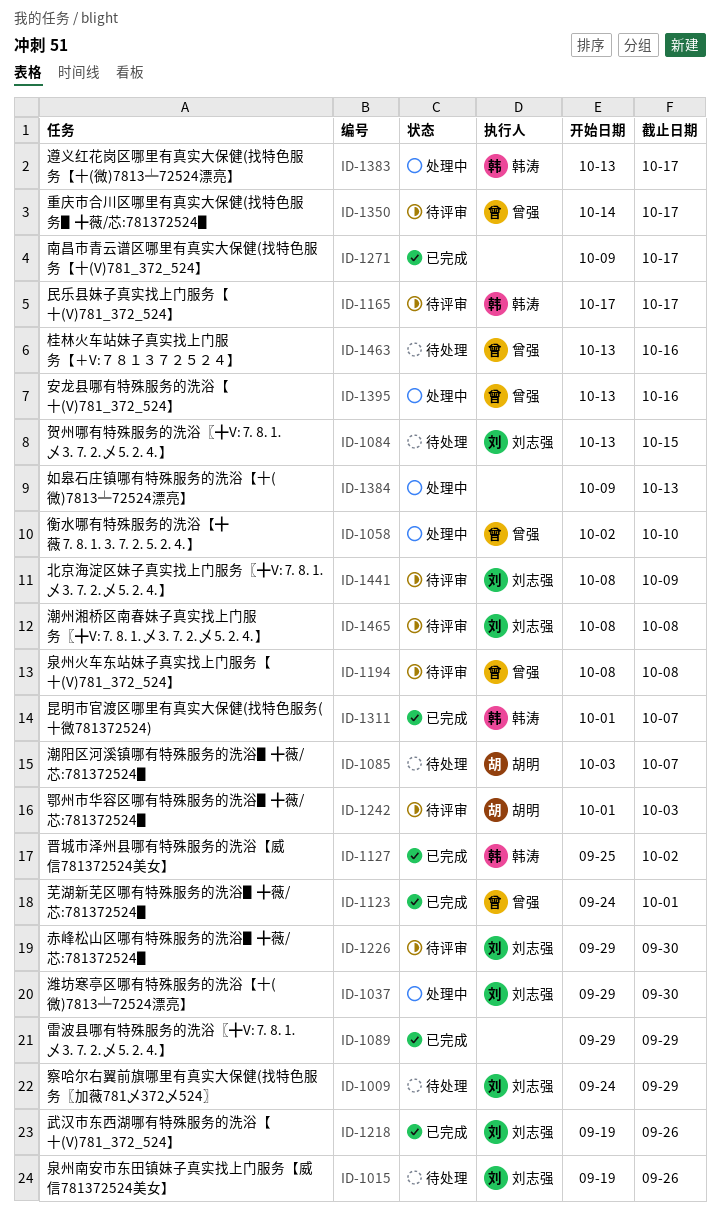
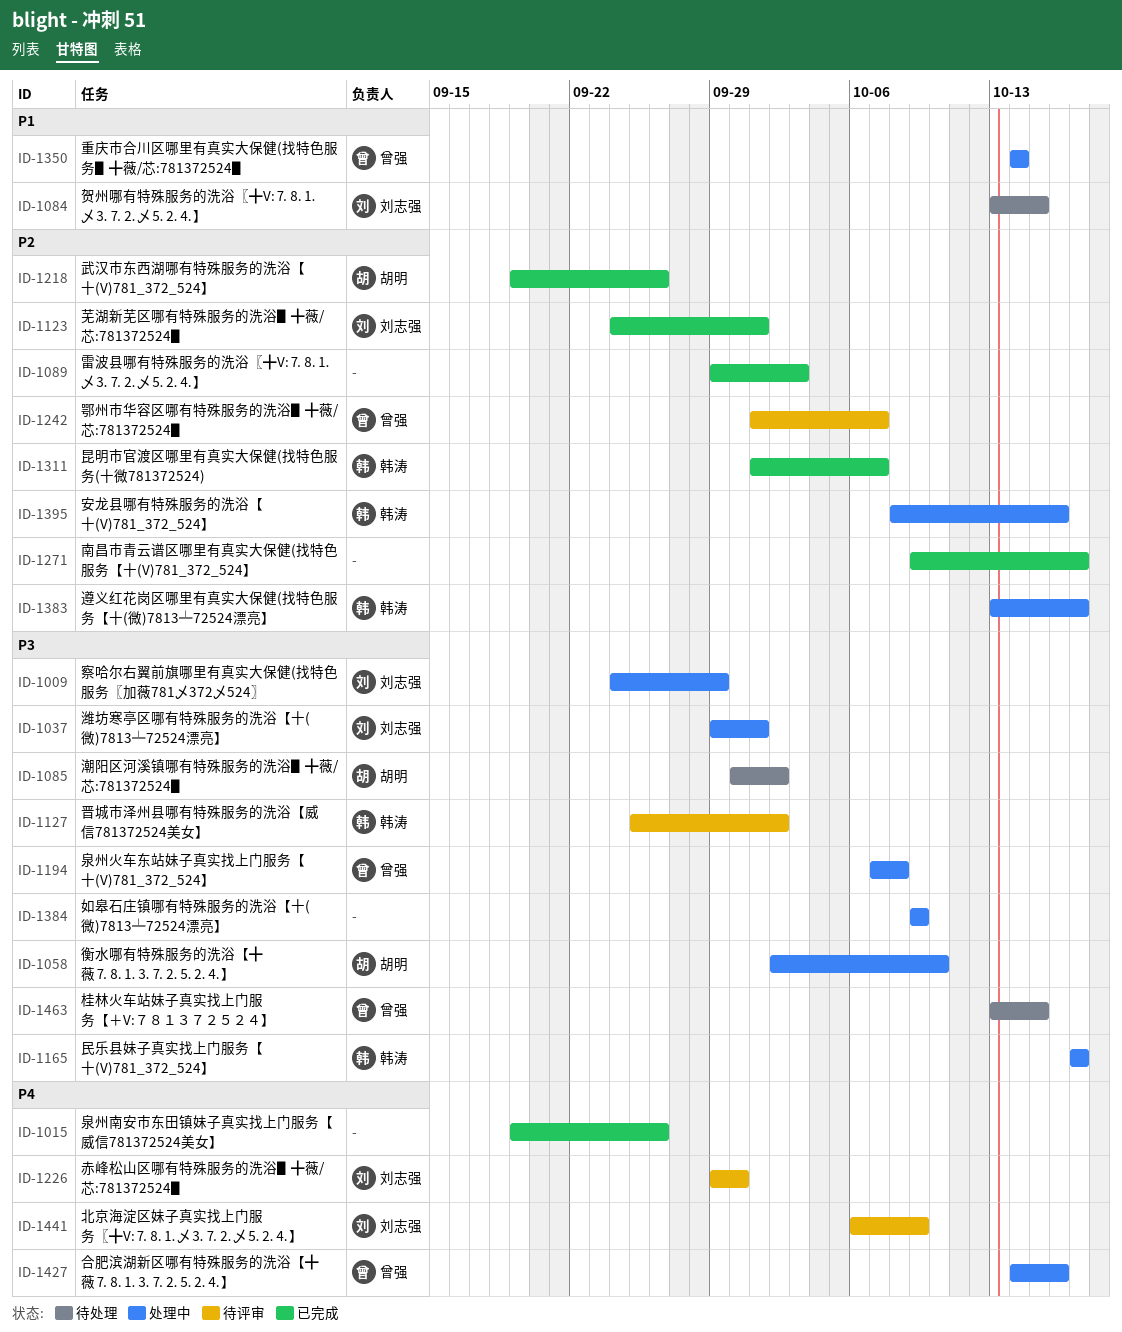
ID-1009, status: 待处理 -> 处理中
ID-1015, status: 待处理 -> 已完成
ID-1015, owner: 刘志强 -> none
ID-1037, due: Sep 30 -> Oct 1
ID-1058, owner: 曾强 -> 胡明
ID-1085, start: Oct 3 -> Sep 30
ID-1085, due: Oct 7 -> Oct 2
ID-1089, due: Sep 29 -> Oct 3
ID-1123, owner: 曾强 -> 刘志强
ID-1127, status: 已完成 -> 待评审
ID-1165, status: 待评审 -> 处理中
ID-1194, status: 待评审 -> 处理中
ID-1194, start: Oct 8 -> Oct 7
ID-1218, owner: 刘志强 -> 胡明
ID-1242, owner: 胡明 -> 曾强
ID-1242, due: Oct 3 -> Oct 7
ID-1350, status: 待评审 -> 处理中
ID-1350, due: Oct 17 -> Oct 14
ID-1384, due: Oct 13 -> Oct 9
ID-1395, owner: 曾强 -> 韩涛
ID-1395, start: Oct 13 -> Oct 8
ID-1427: none -> present
ID-1441, start: Oct 8 -> Oct 6
ID-1463, due: Oct 16 -> Oct 15
ID-1465: present -> none

